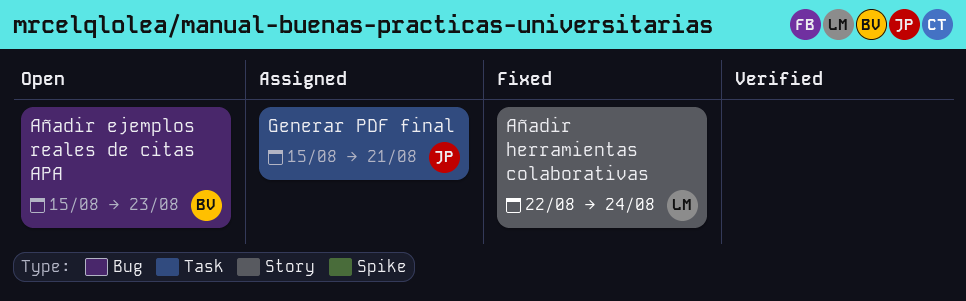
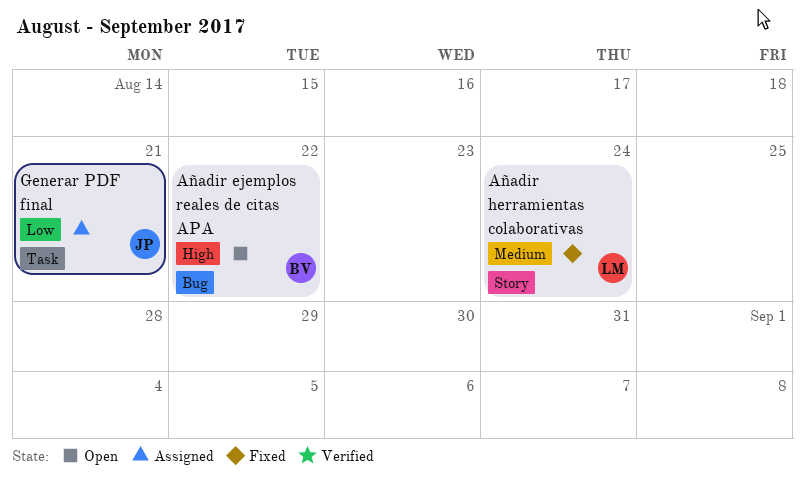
Añadir ejemplos reales de citas APA, due: Aug 23 -> Aug 22

